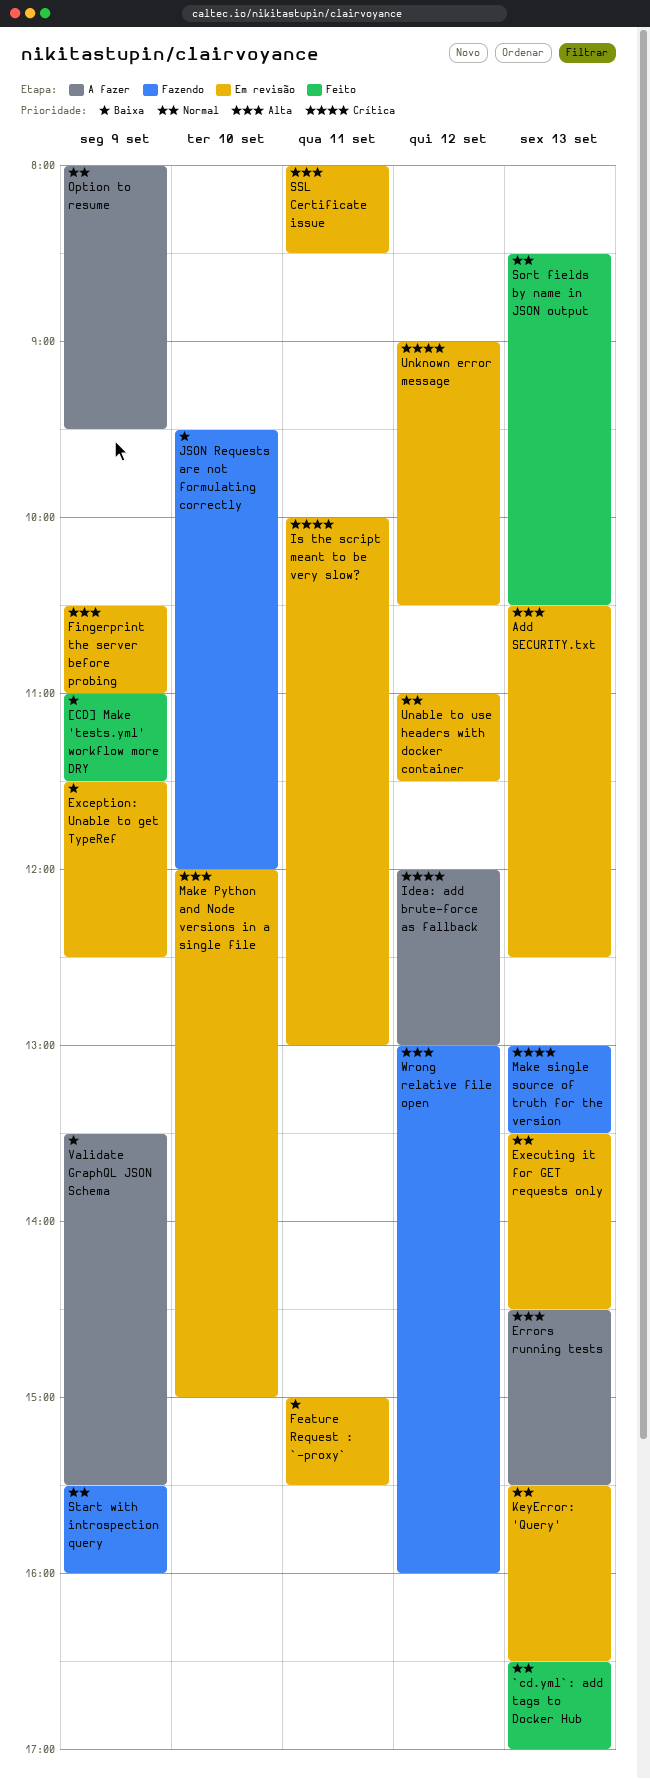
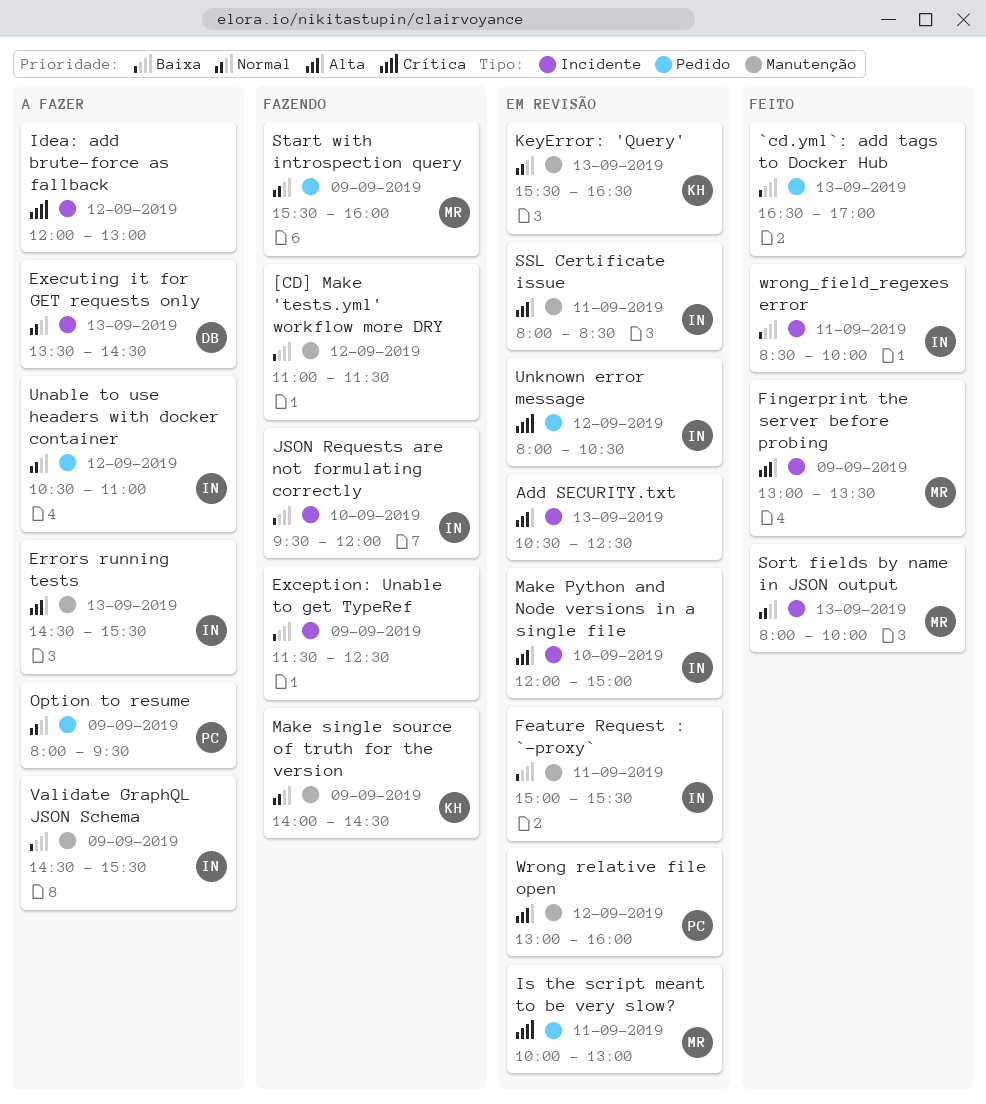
[CD] Make 'tests.yml' workflow more DRY, status: Feito -> Fazendo
[CD] Make 'tests.yml' workflow more DRY, day: Sep 9 -> Sep 12
`cd.yml`: add tags to Docker Hub, priority: Normal -> Baixa
Exception: Unable to get TypeRef, status: Em revisão -> Fazendo
Executing it for GET requests only, status: Em revisão -> A fazer
Fingerprint the server before probing, status: Em revisão -> Feito
Fingerprint the server before probing, begins: 10:30 -> 13:00
Fingerprint the server before probing, ends: 11:00 -> 13:30
Make single source of truth for the version, priority: Crítica -> Normal
Make single source of truth for the version, day: Sep 13 -> Sep 9
Make single source of truth for the version, begins: 13:00 -> 14:00
Make single source of truth for the version, ends: 13:30 -> 14:30
Sort fields by name in JSON output, begins: 08:30 -> 08:00
Sort fields by name in JSON output, ends: 10:30 -> 10:00
Unable to use headers with docker container, status: Em revisão -> A fazer
Unable to use headers with docker container, begins: 11:00 -> 10:30
Unable to use headers with docker container, ends: 11:30 -> 11:00
Unknown error message, begins: 09:00 -> 08:00
Validate GraphQL JSON Schema, begins: 13:30 -> 14:30
Wrong relative file open, status: Fazendo -> Em revisão
wrong_field_regexes error: none -> present

